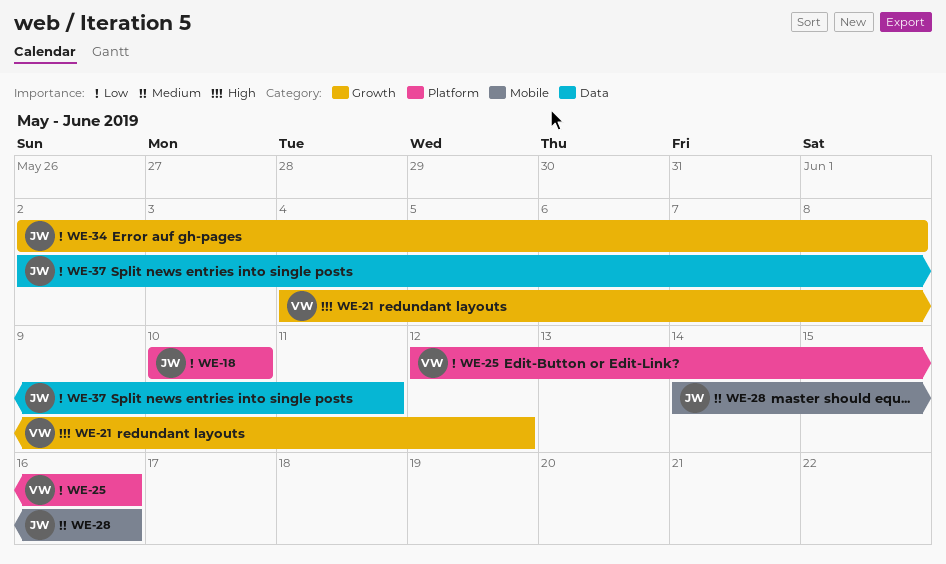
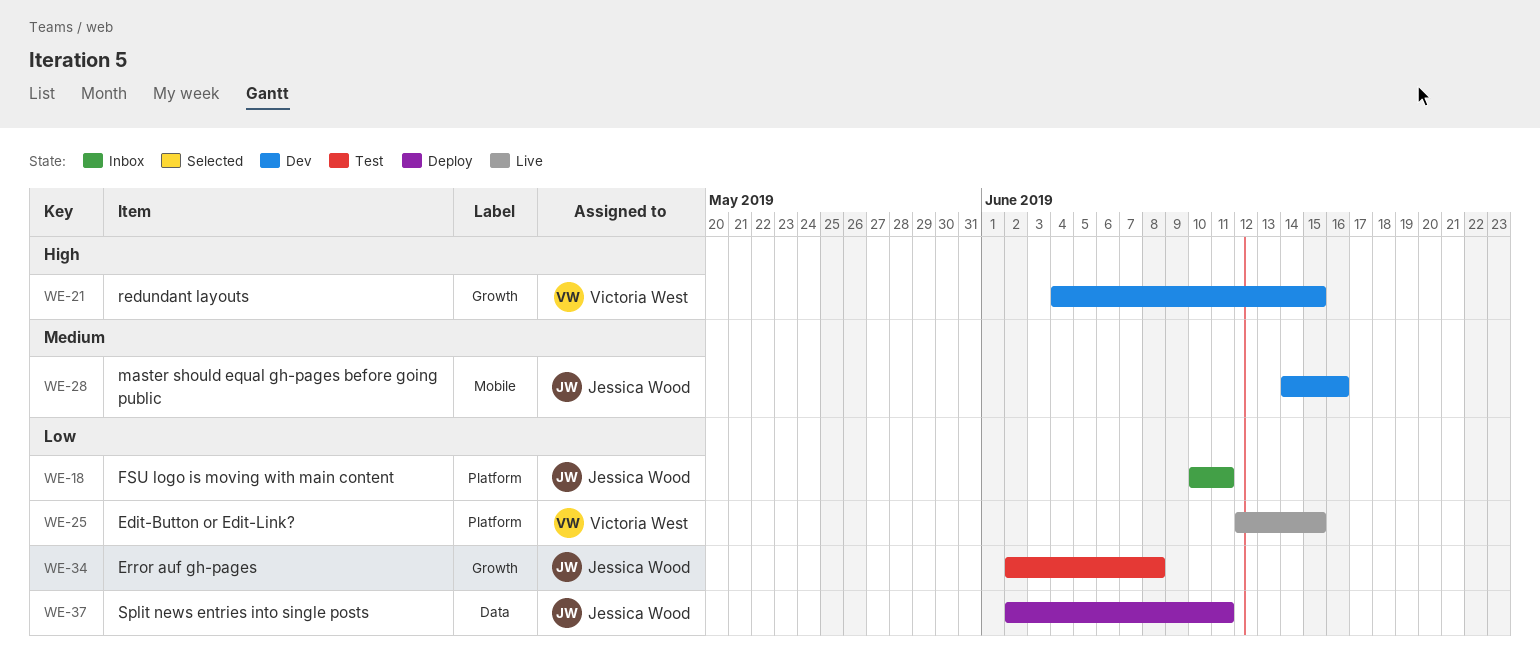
WE-18, due: Jun 10 -> Jun 11
WE-21, due: Jun 12 -> Jun 15
WE-25, due: Jun 16 -> Jun 15

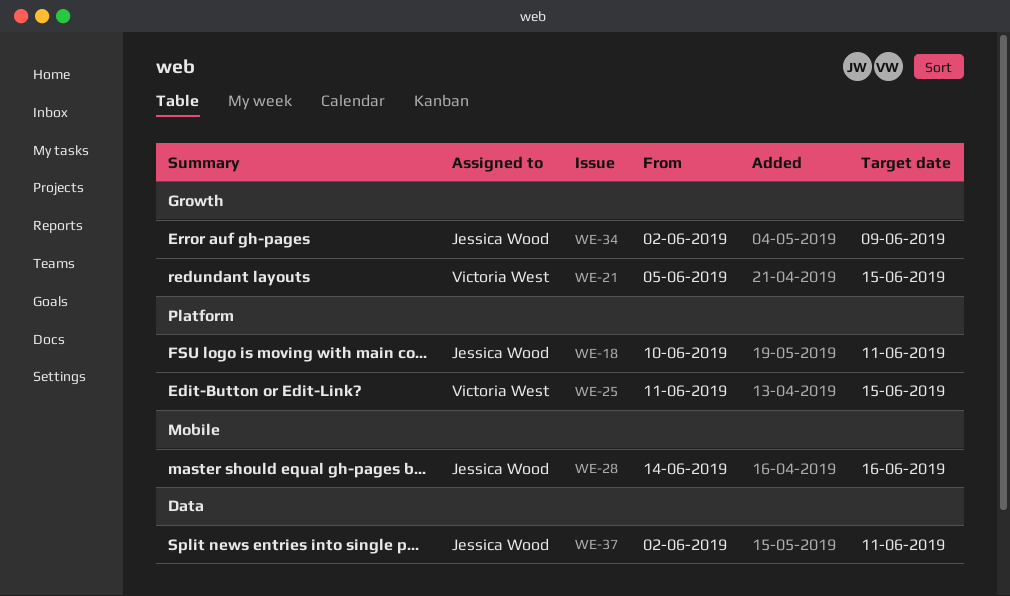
WE-21, start: Jun 4 -> Jun 5
WE-25, start: Jun 12 -> Jun 11
WE-34, due: Jun 8 -> Jun 9

